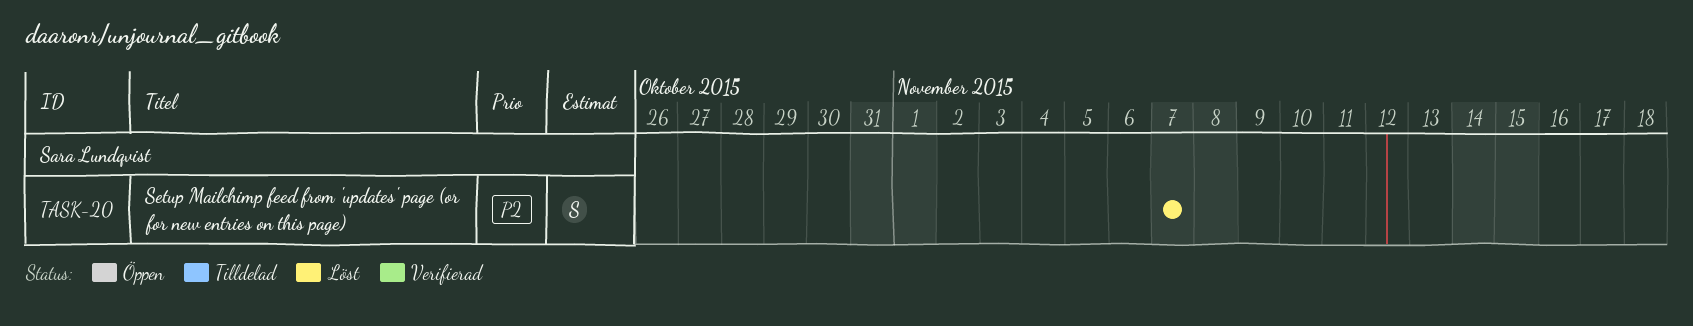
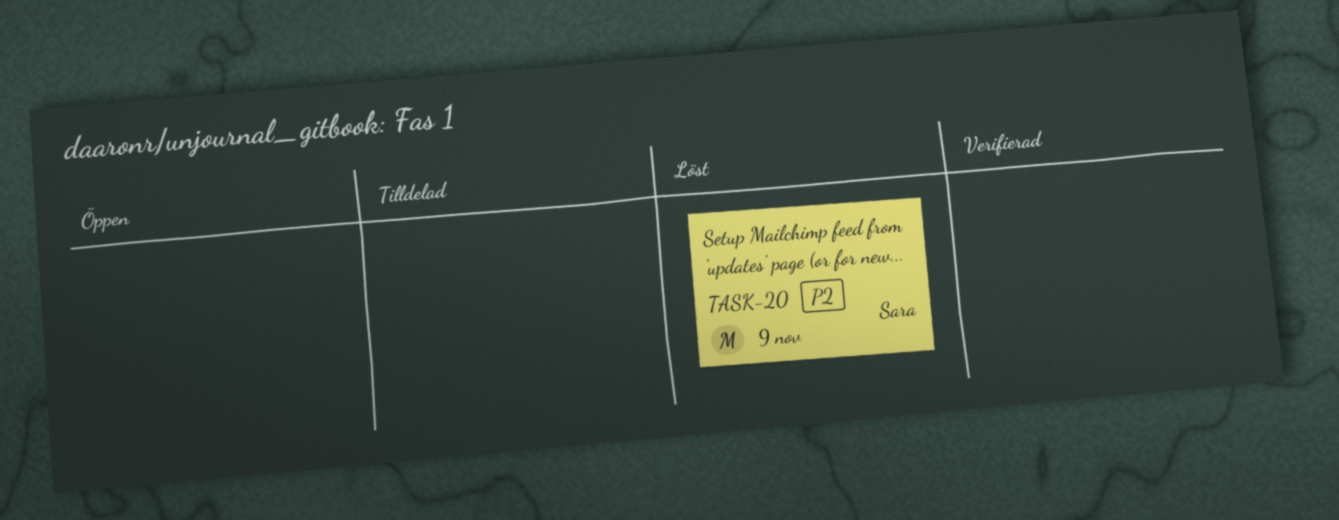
TASK-20, estimate: S -> M
TASK-20, due: Nov 7 -> Nov 9

